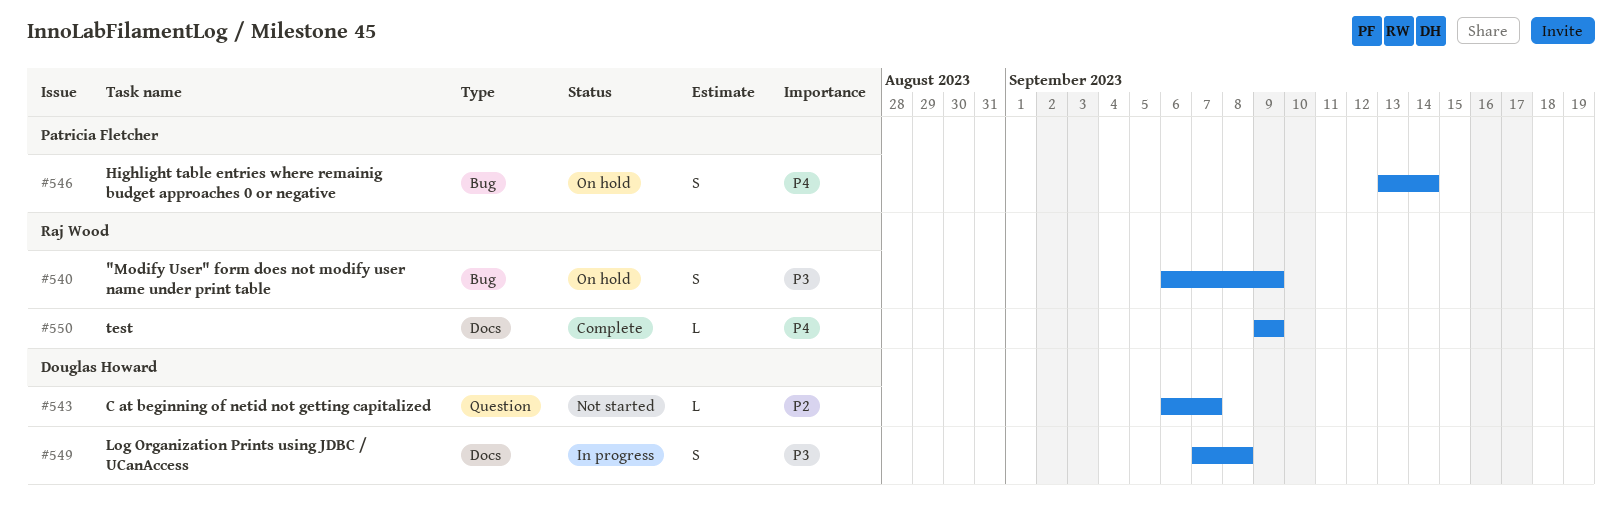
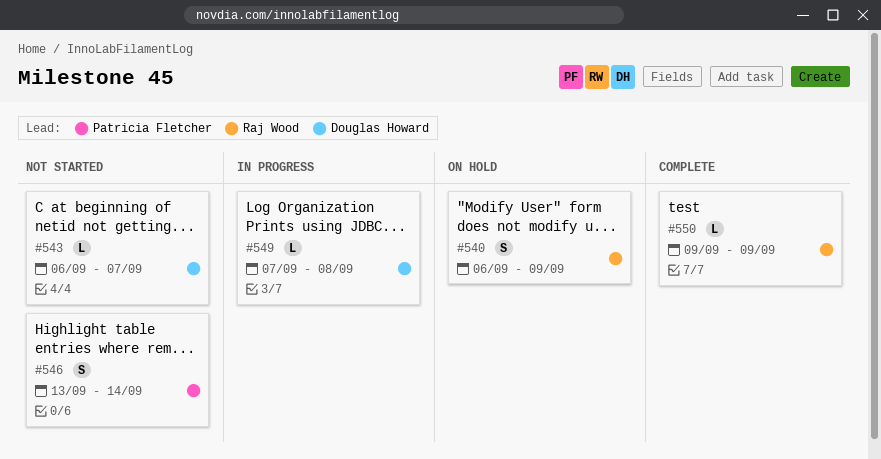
#546, status: On hold -> Not started
#549, estimate: S -> L

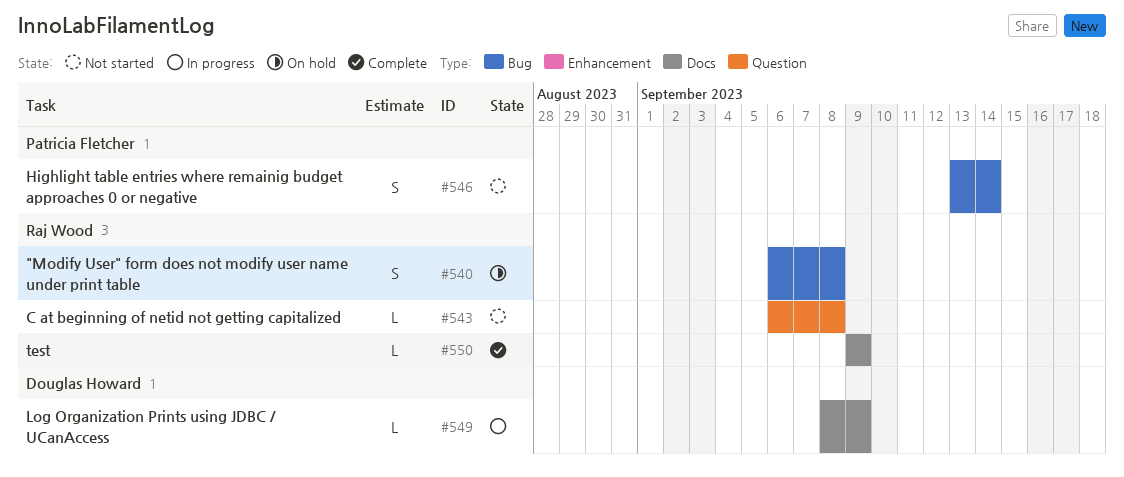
#540, due: Sep 9 -> Sep 8
#543, owner: Douglas Howard -> Raj Wood
#543, due: Sep 7 -> Sep 8
#549, start: Sep 7 -> Sep 8
#549, due: Sep 8 -> Sep 9

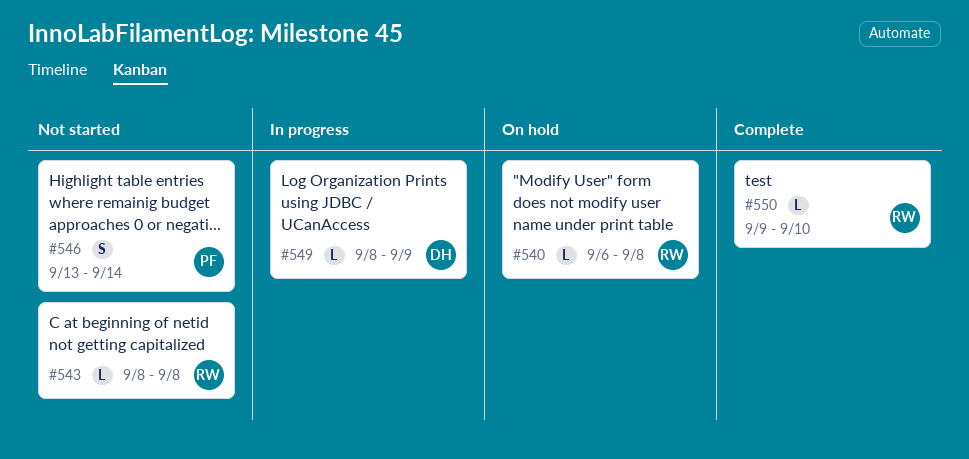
#540, estimate: S -> L
#543, start: Sep 6 -> Sep 8
#550, due: Sep 9 -> Sep 10

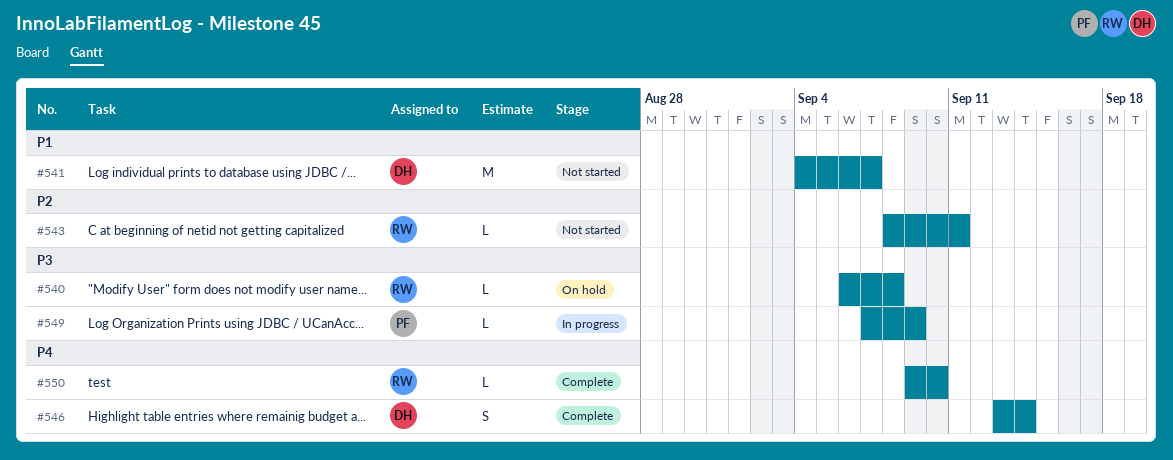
#541: none -> present
#543, due: Sep 8 -> Sep 11
#546, status: Not started -> Complete
#546, owner: PF -> DH
#549, owner: DH -> PF
#549, start: Sep 8 -> Sep 7

